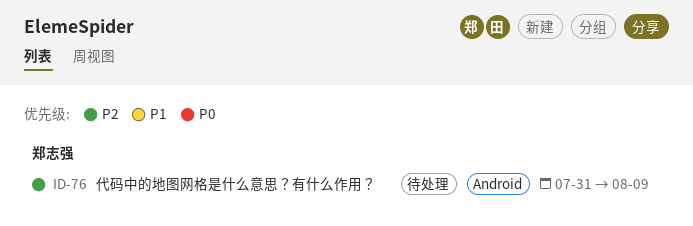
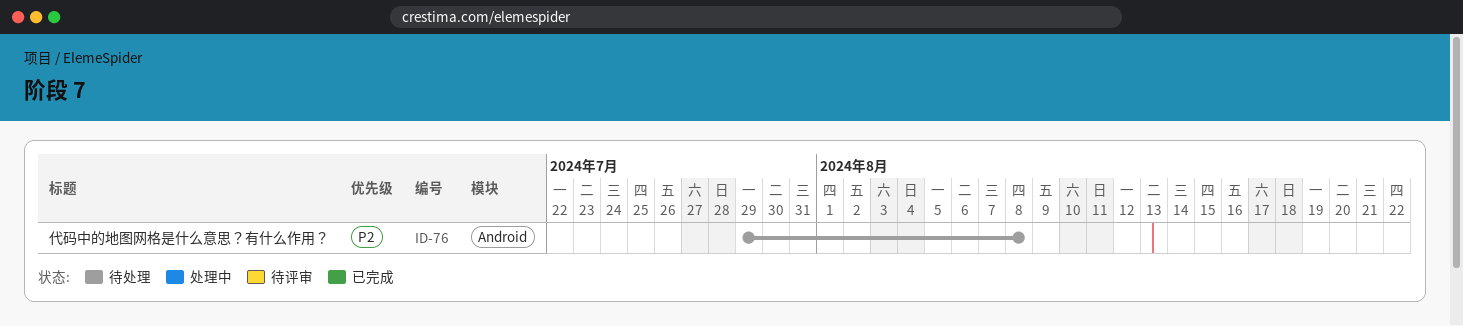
ID-76, start: Jul 31 -> Jul 29
ID-76, due: Aug 9 -> Aug 8

